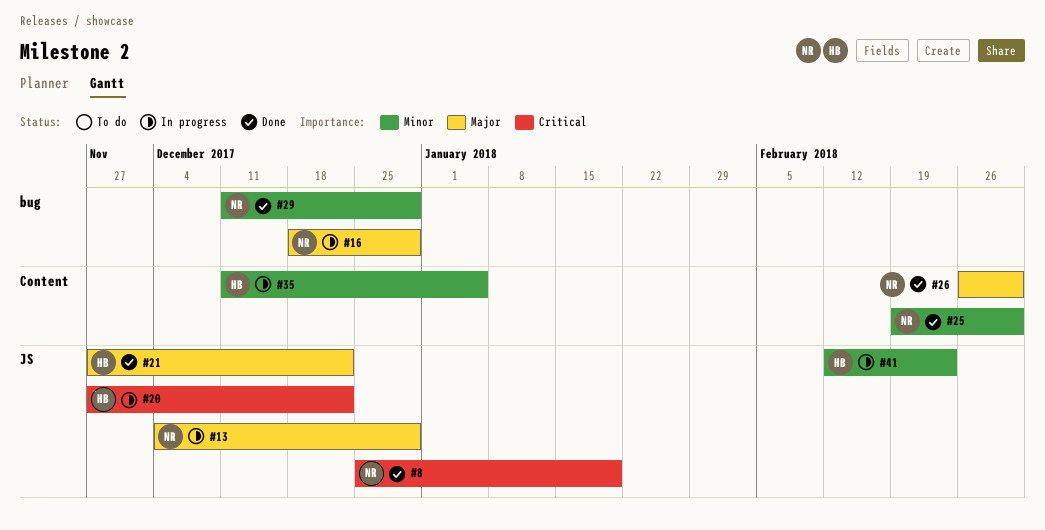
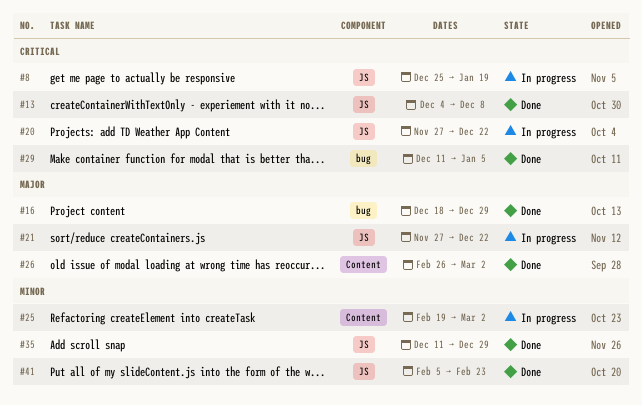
#8, status: Done -> In progress
#13, status: In progress -> Done
#13, priority: Major -> Critical
#13, due: Dec 29 -> Dec 8
#16, status: In progress -> Done
#21, status: Done -> In progress
#25, status: Done -> In progress
#29, priority: Minor -> Critical
#29, due: Dec 29 -> Jan 5
#35, status: In progress -> Done
#35, label: Content -> JS
#35, due: Jan 5 -> Dec 29
#41, status: In progress -> Done
#41, start: Feb 12 -> Feb 5

